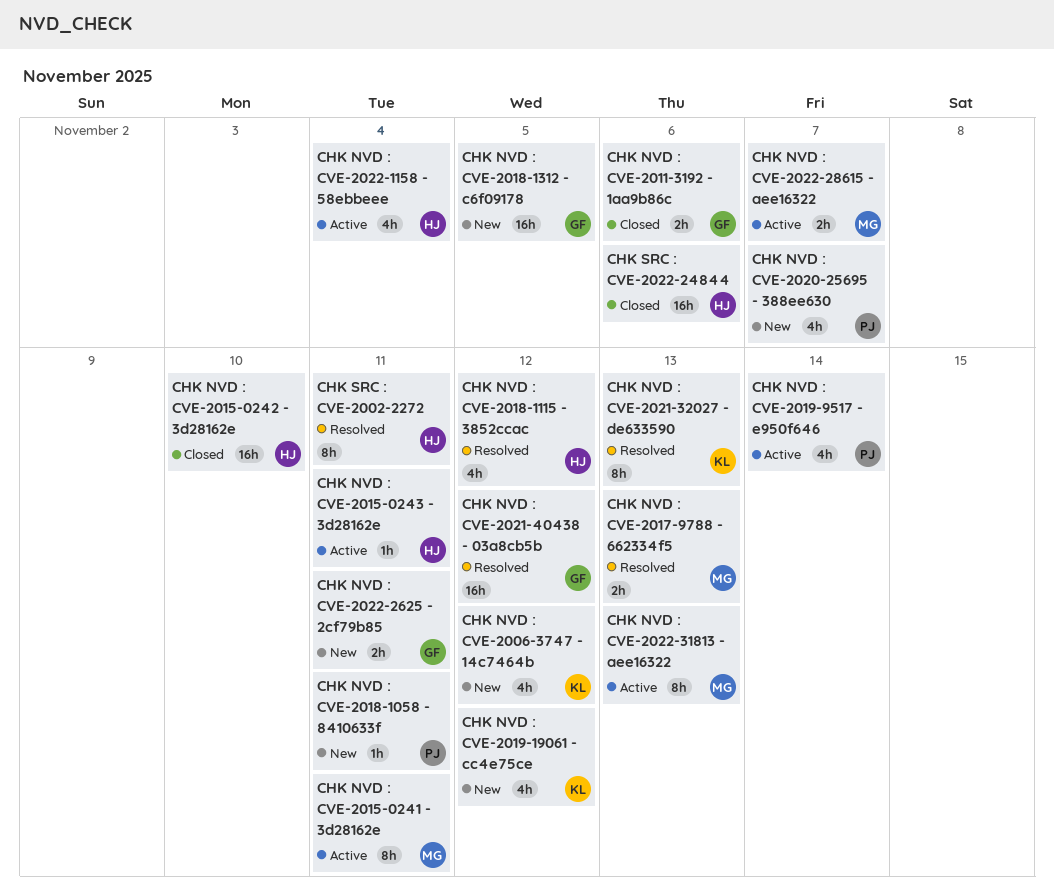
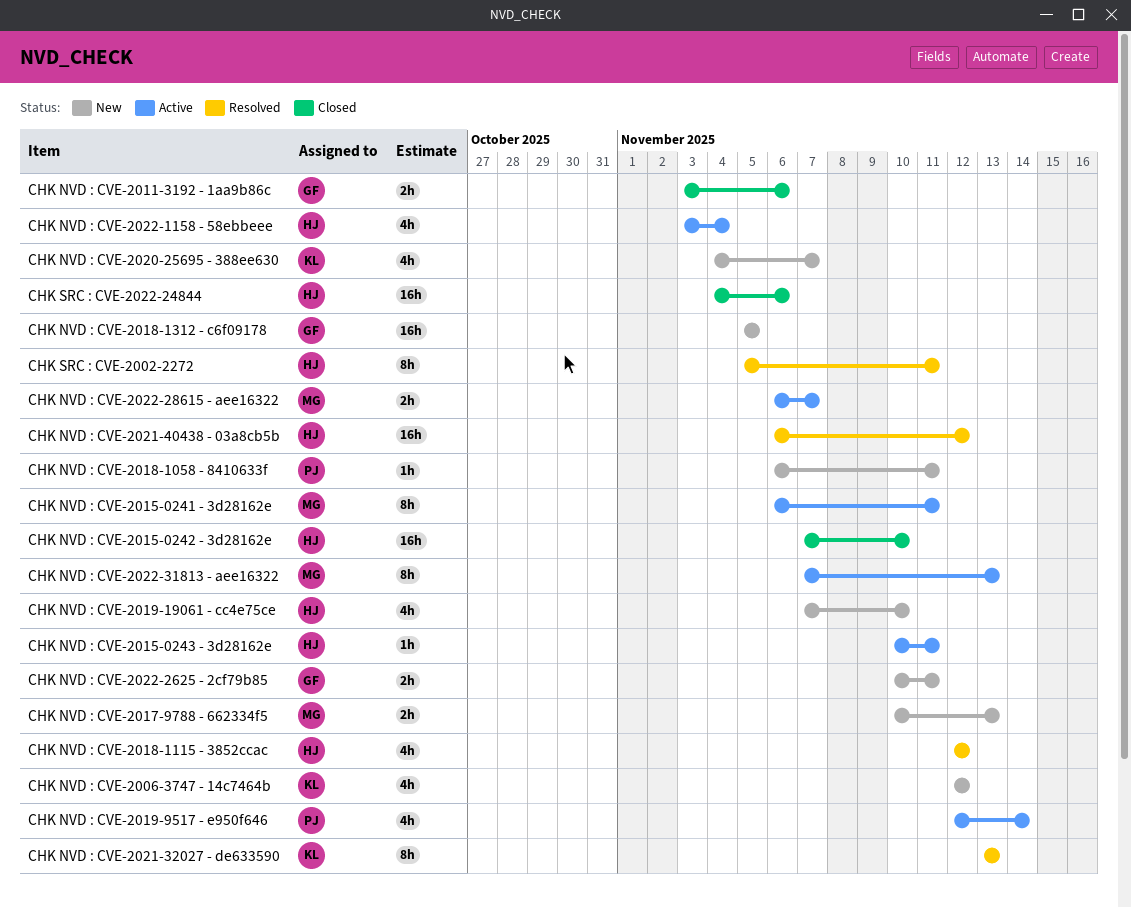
CHK NVD : CVE-2017-9788 - 662334f5, status: Resolved -> New
CHK NVD : CVE-2019-19061 - cc4e75ce, owner: KL -> HJ
CHK NVD : CVE-2019-19061 - cc4e75ce, due: Nov 12 -> Nov 10
CHK NVD : CVE-2020-25695 - 388ee630, owner: PJ -> KL
CHK NVD : CVE-2021-40438 - 03a8cb5b, owner: GF -> HJ

